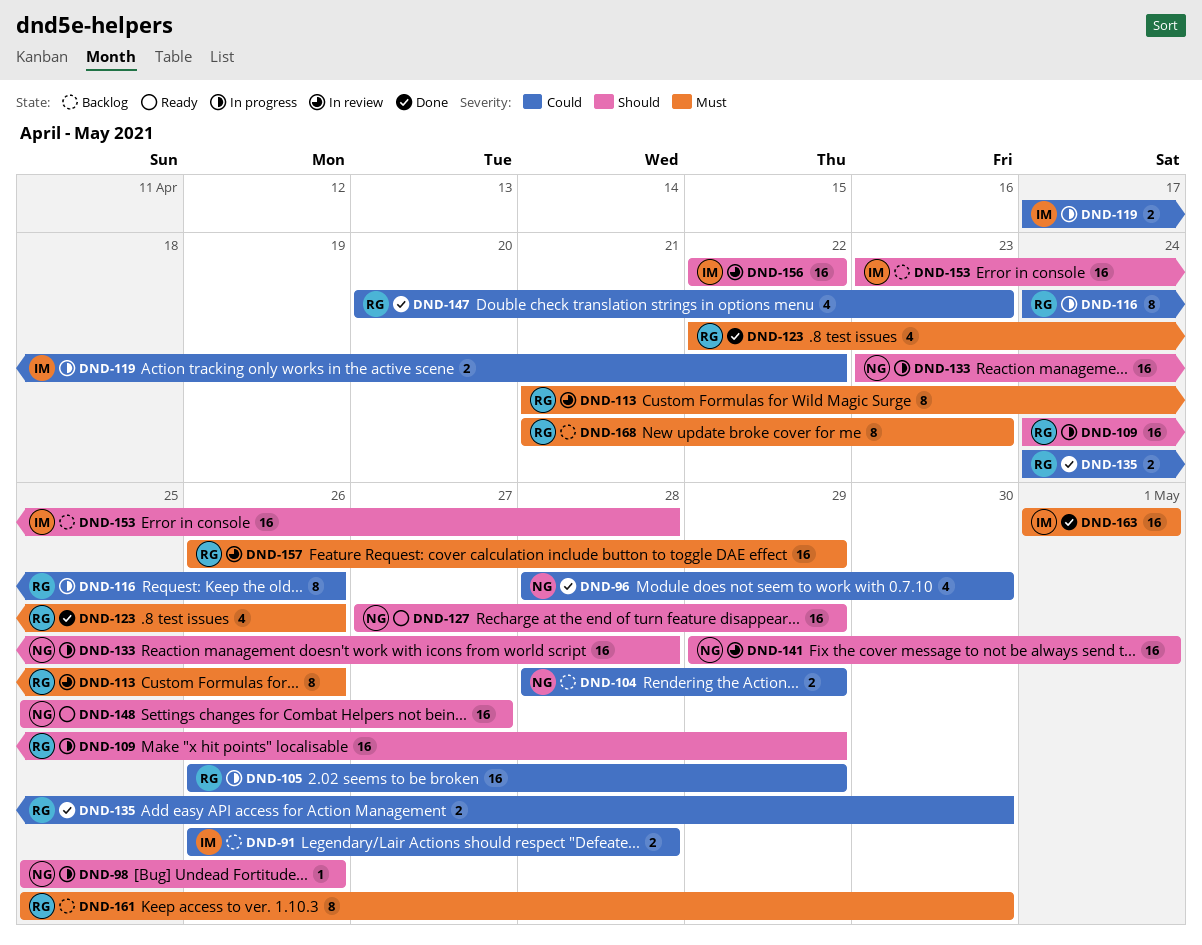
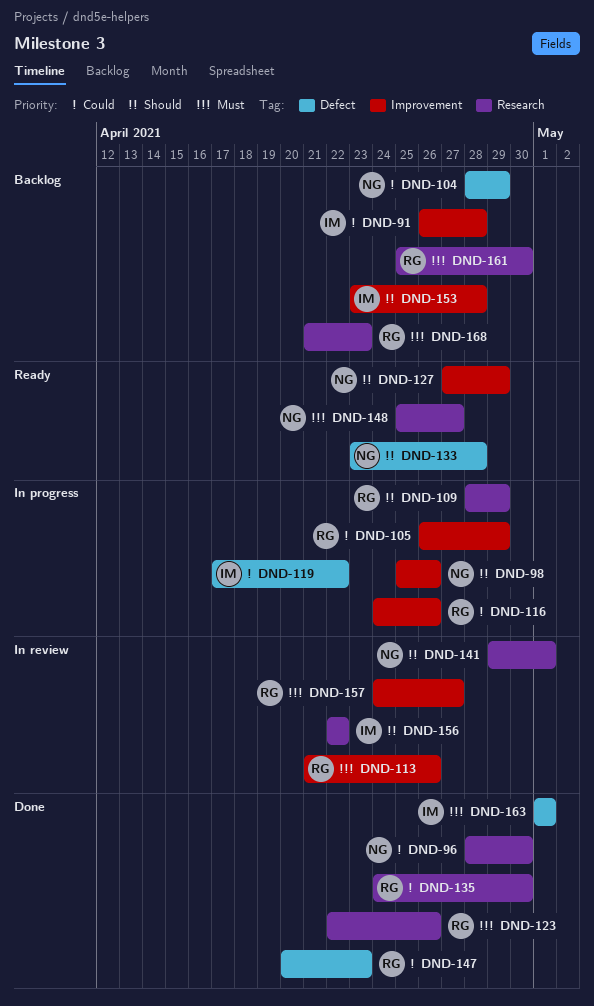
DND-109, start: Apr 24 -> Apr 28
DND-133, status: In progress -> Ready
DND-148, priority: Should -> Must
DND-157, start: Apr 26 -> Apr 24
DND-157, due: Apr 29 -> Apr 27

